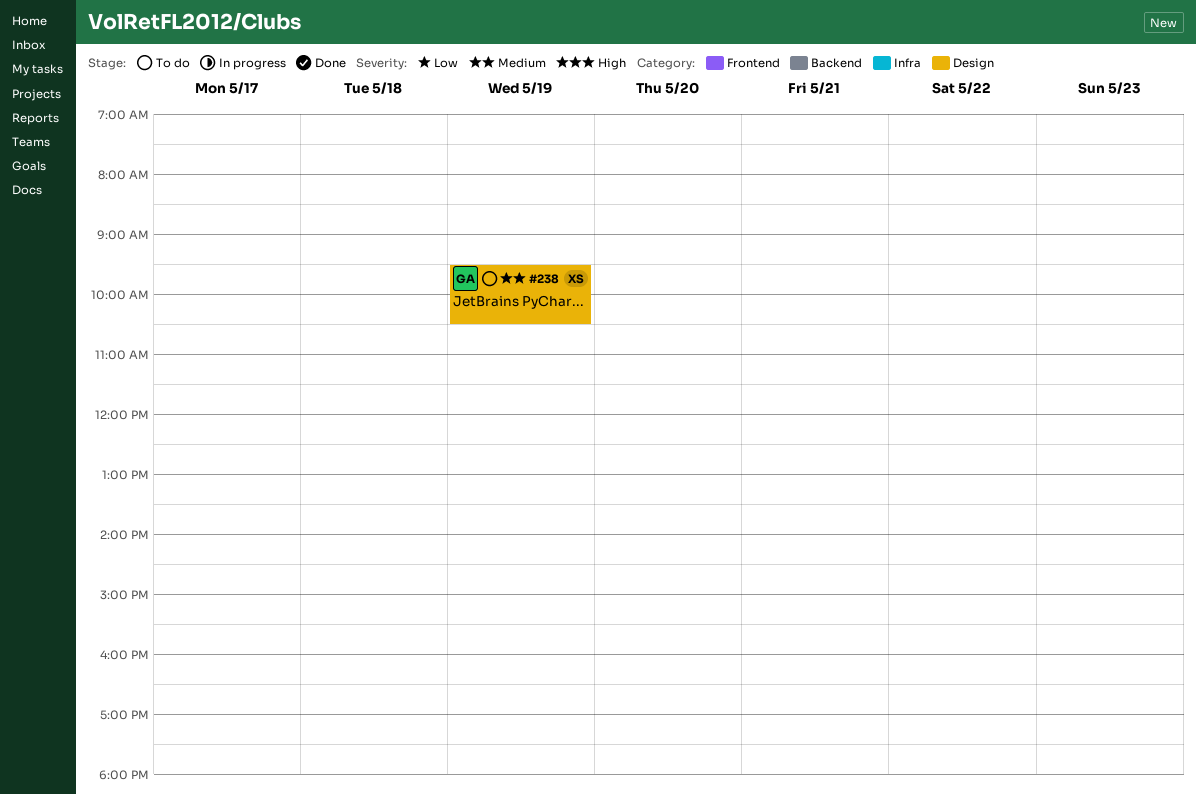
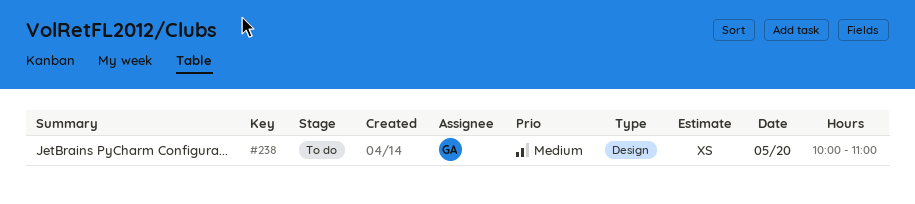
#238, day: May 19 -> May 20
#238, begins: 09:30 -> 10:00
#238, ends: 10:30 -> 11:00

